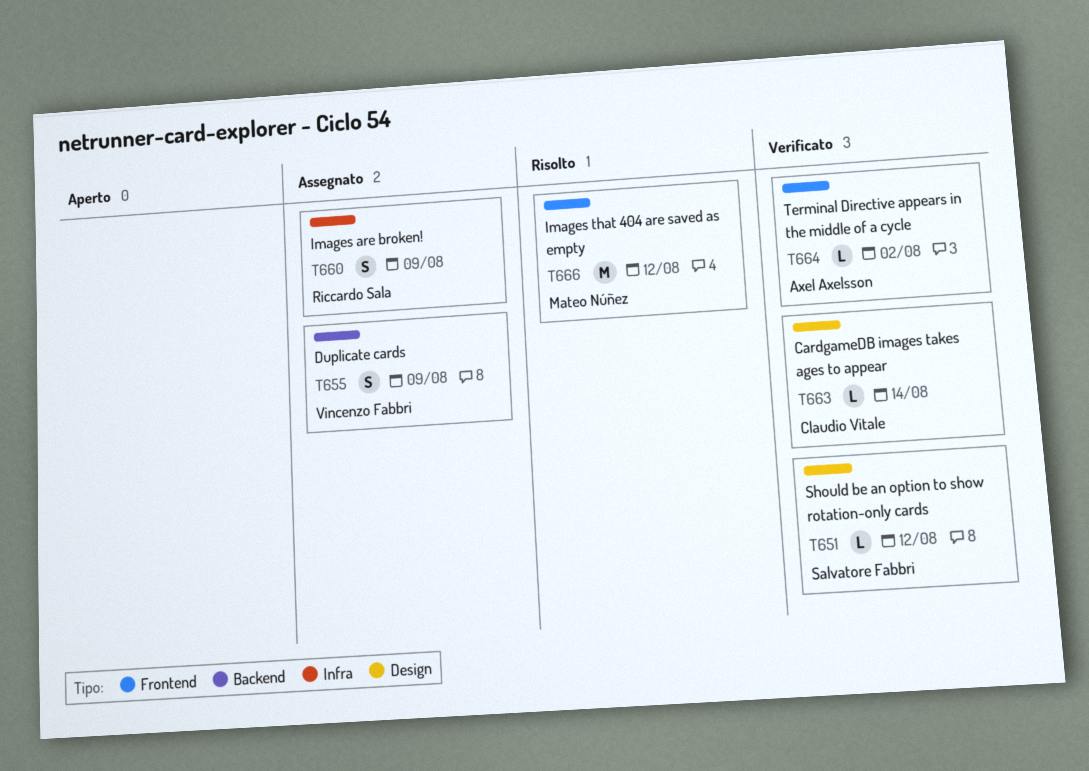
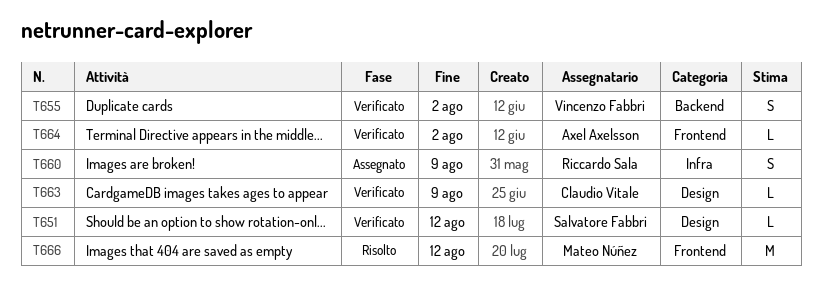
T655, status: Assegnato -> Verificato
T655, due: Aug 9 -> Aug 2
T663, due: Aug 14 -> Aug 9

